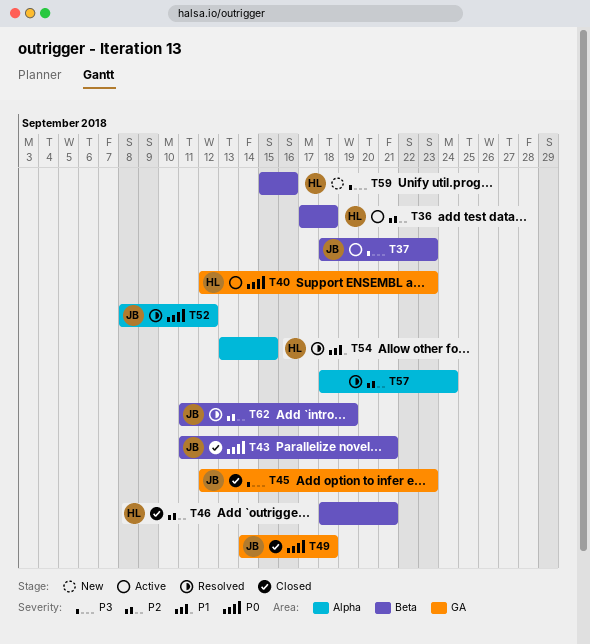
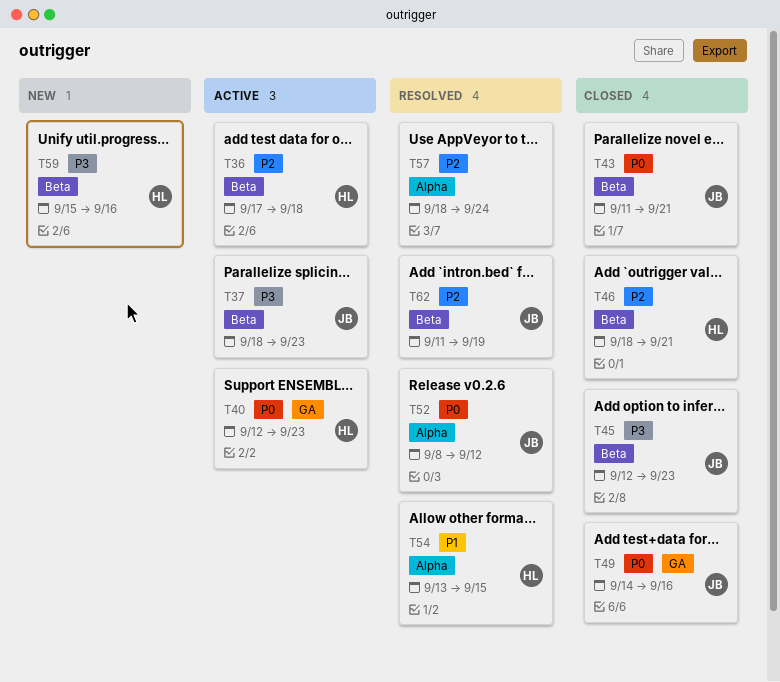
T45, label: GA -> Beta
T49, due: Sep 18 -> Sep 16

